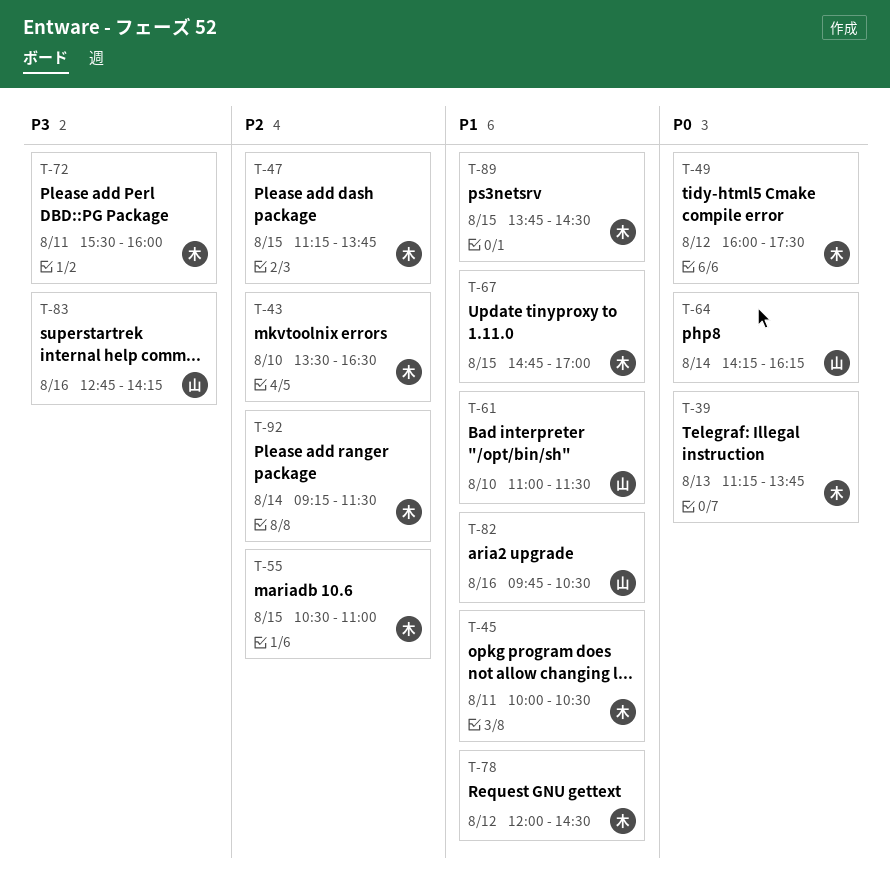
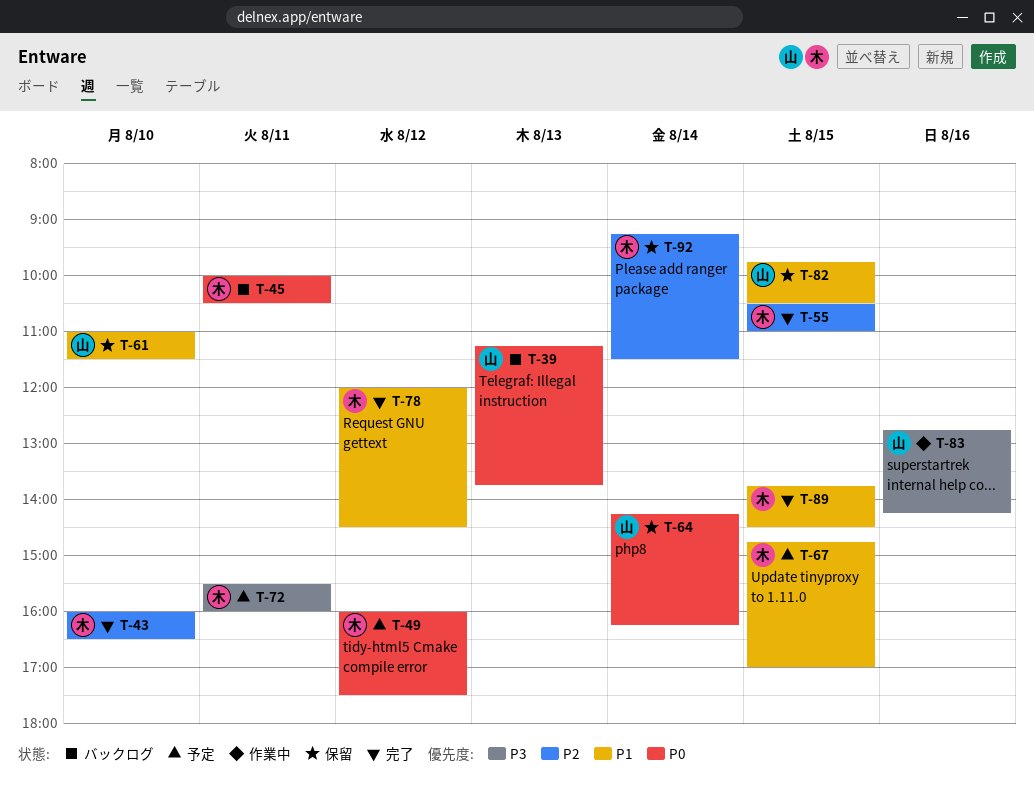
T-39, owner: 木 -> 山
T-43, begins: 13:30 -> 16:00
T-45, priority: P1 -> P0
T-47: present -> none
T-82, day: Aug 16 -> Aug 15

